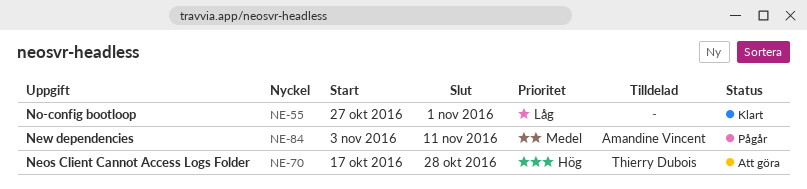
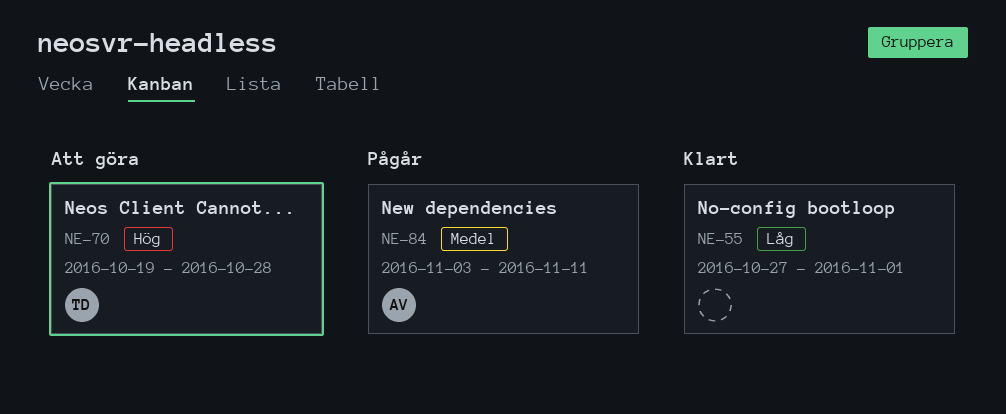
NE-70, start: Oct 17 -> Oct 19

